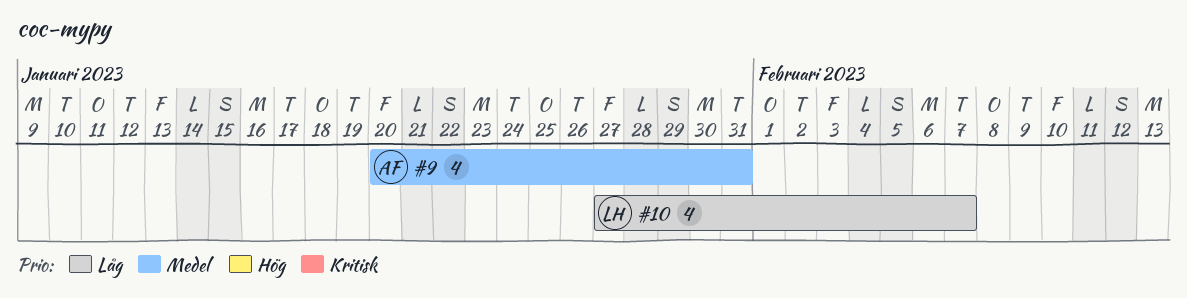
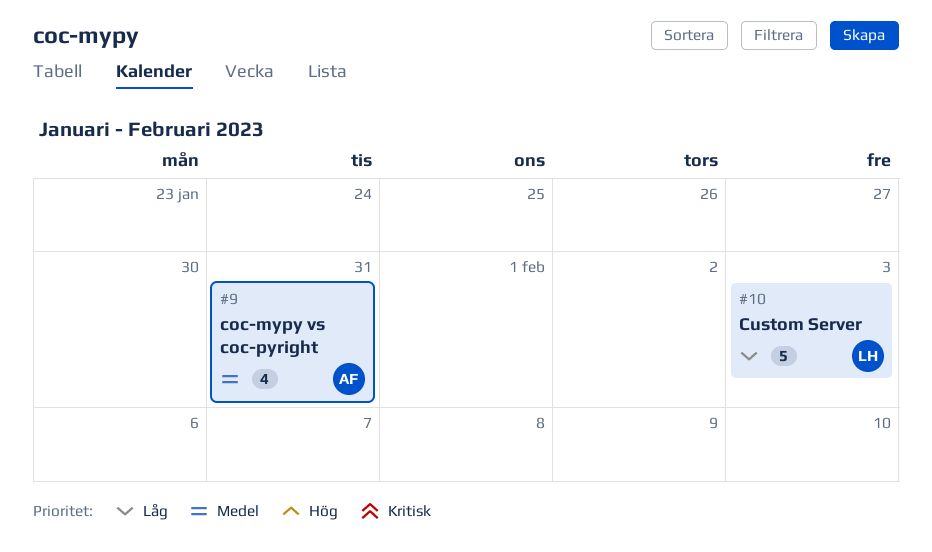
#10, estimate: 4 -> 5
#10, due: Feb 7 -> Feb 3

